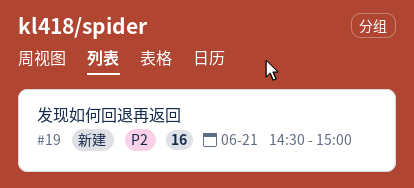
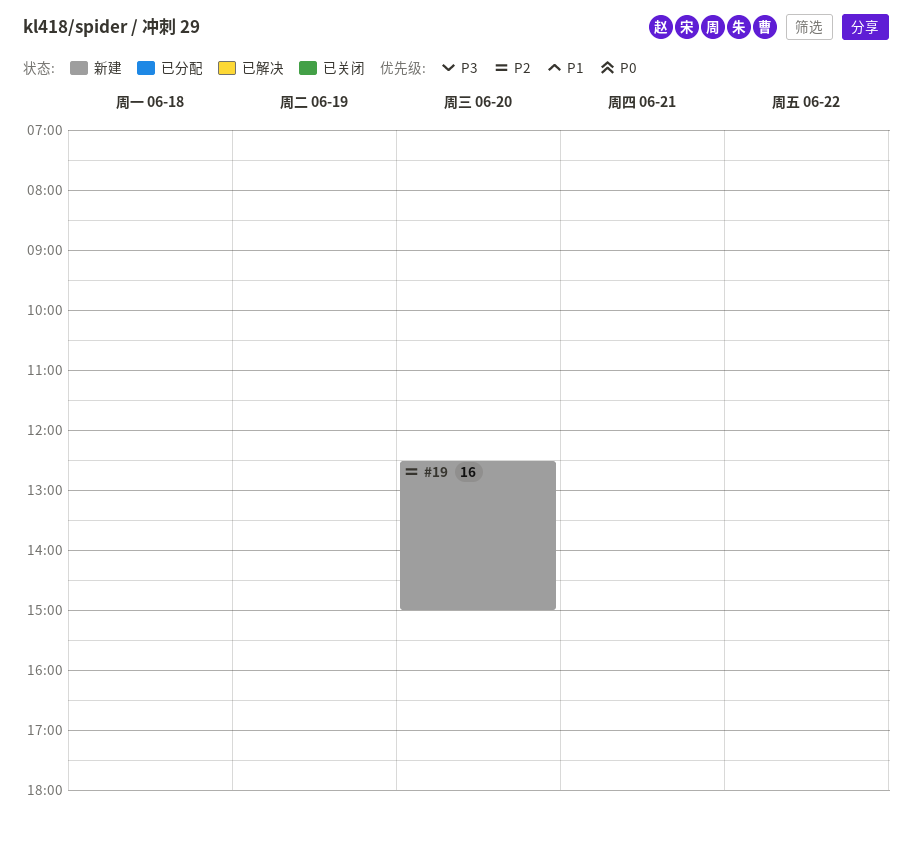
#19, day: Jun 21 -> Jun 20
#19, begins: 14:30 -> 12:30

